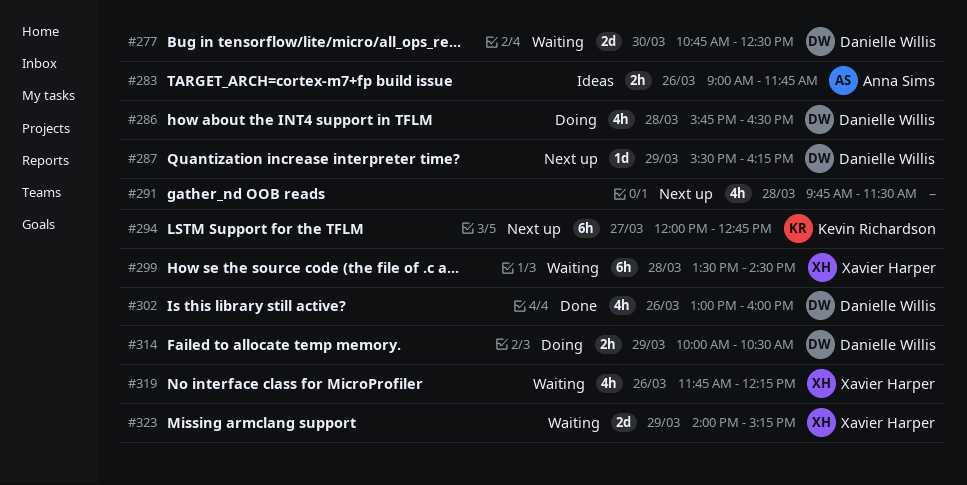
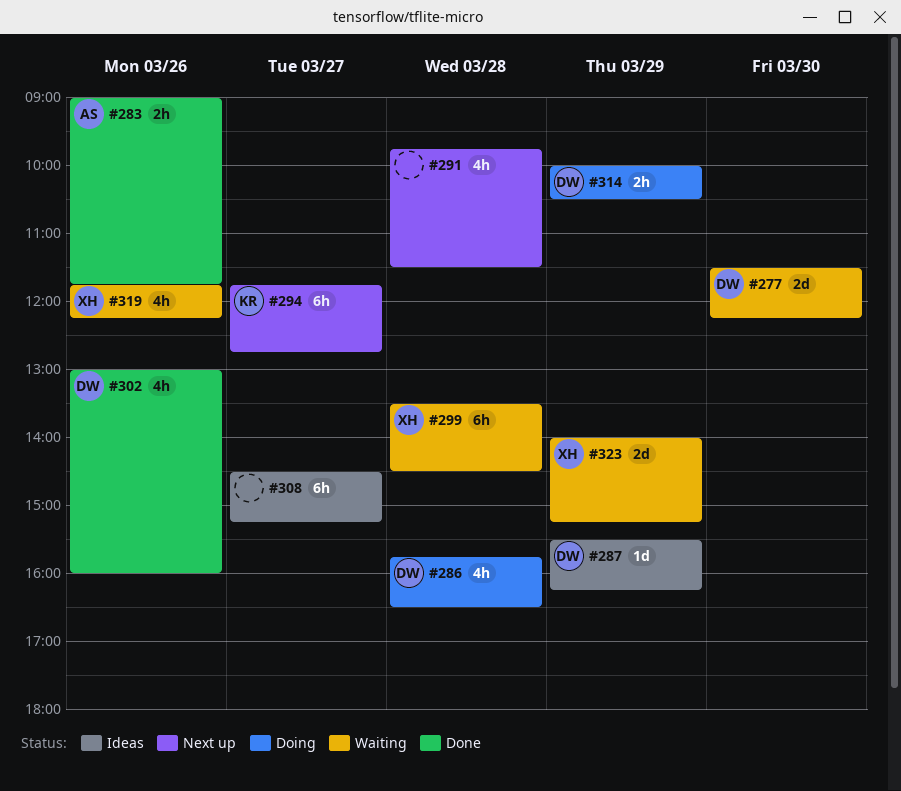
#277, begins: 10:45 -> 11:30
#277, ends: 12:30 -> 12:15
#283, status: Ideas -> Done
#287, status: Next up -> Ideas
#294, begins: 12:00 -> 11:45
#308: none -> present

